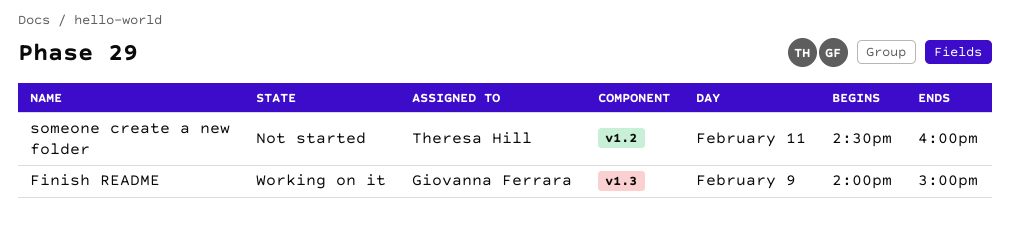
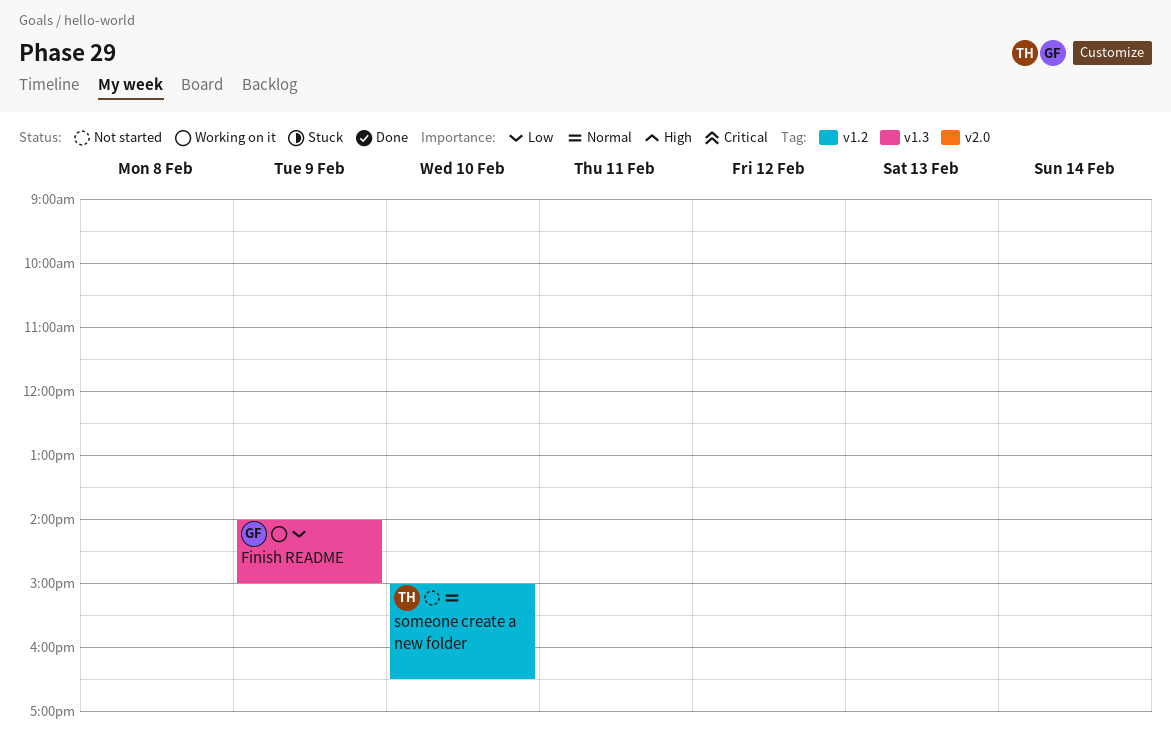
someone create a new folder, day: Feb 11 -> Feb 10
someone create a new folder, begins: 14:30 -> 15:00
someone create a new folder, ends: 16:00 -> 16:30

